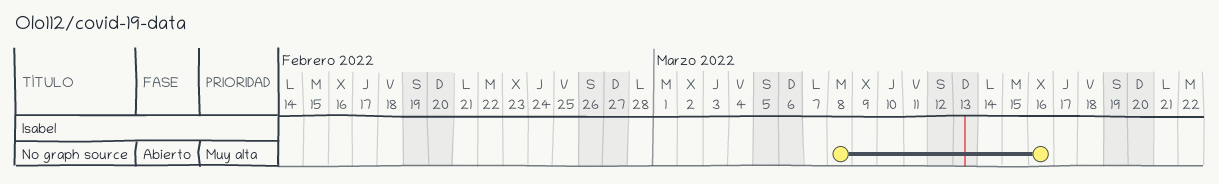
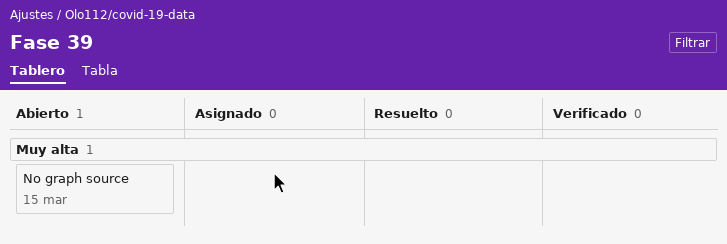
No graph source, due: Mar 16 -> Mar 15

